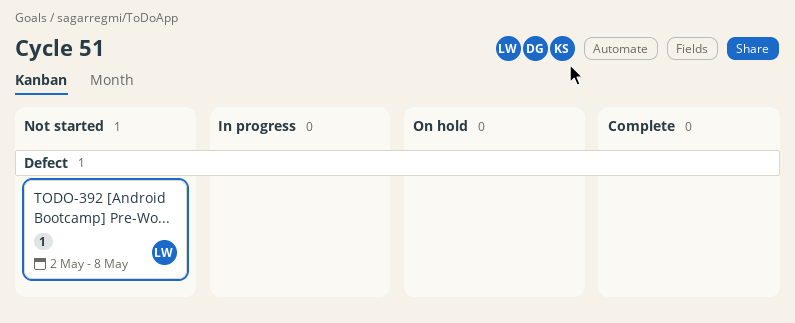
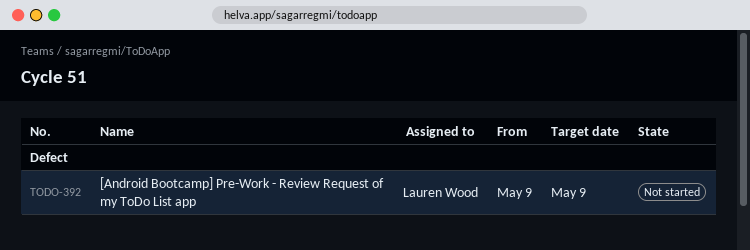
TODO-392, start: May 2 -> May 9
TODO-392, due: May 8 -> May 9

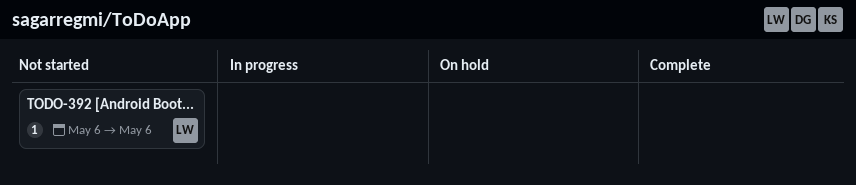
TODO-392, start: May 9 -> May 6
TODO-392, due: May 9 -> May 6

